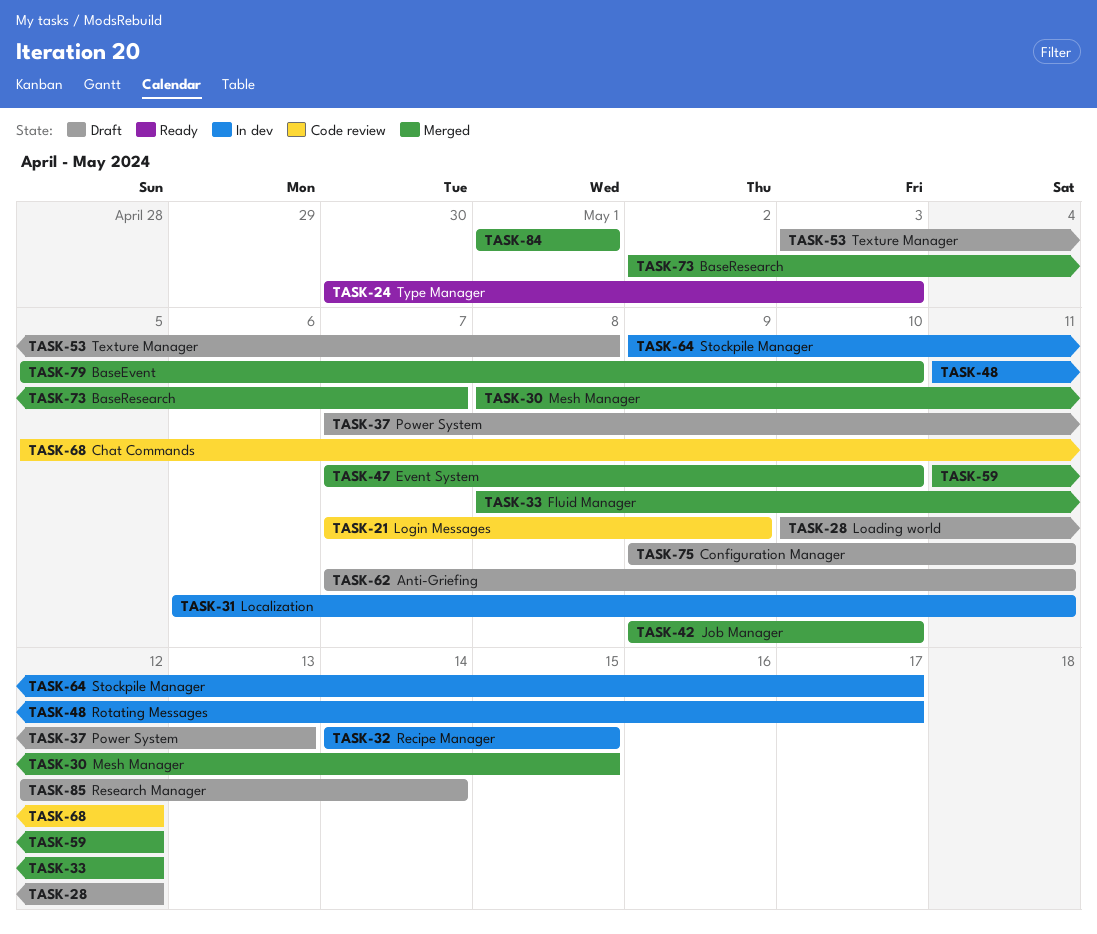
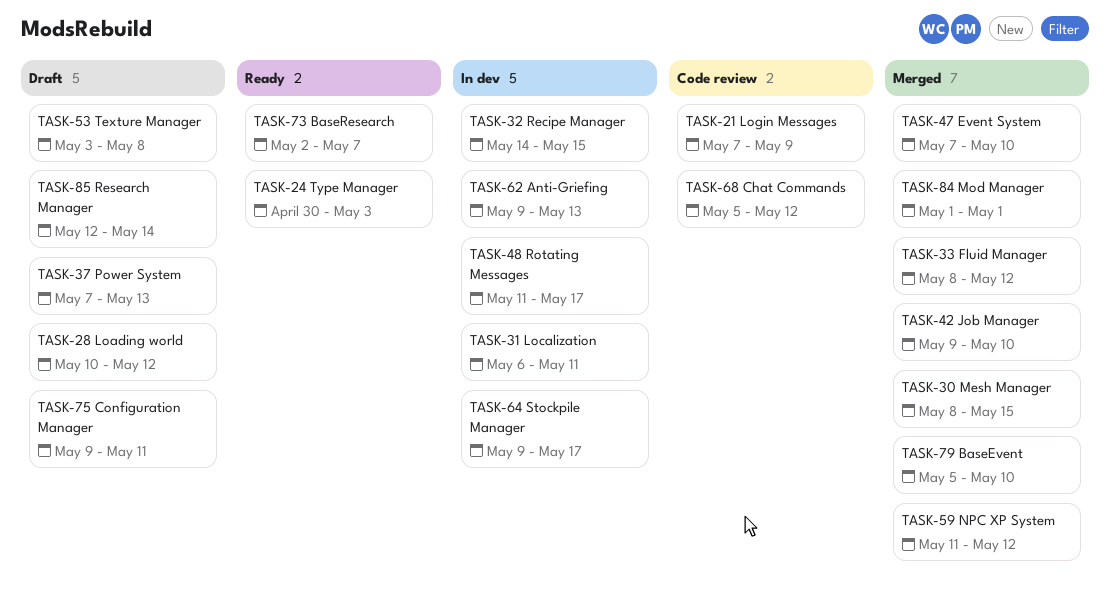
TASK-62, status: Draft -> In dev
TASK-62, start: May 7 -> May 9
TASK-62, due: May 11 -> May 13
TASK-73, status: Merged -> Ready

